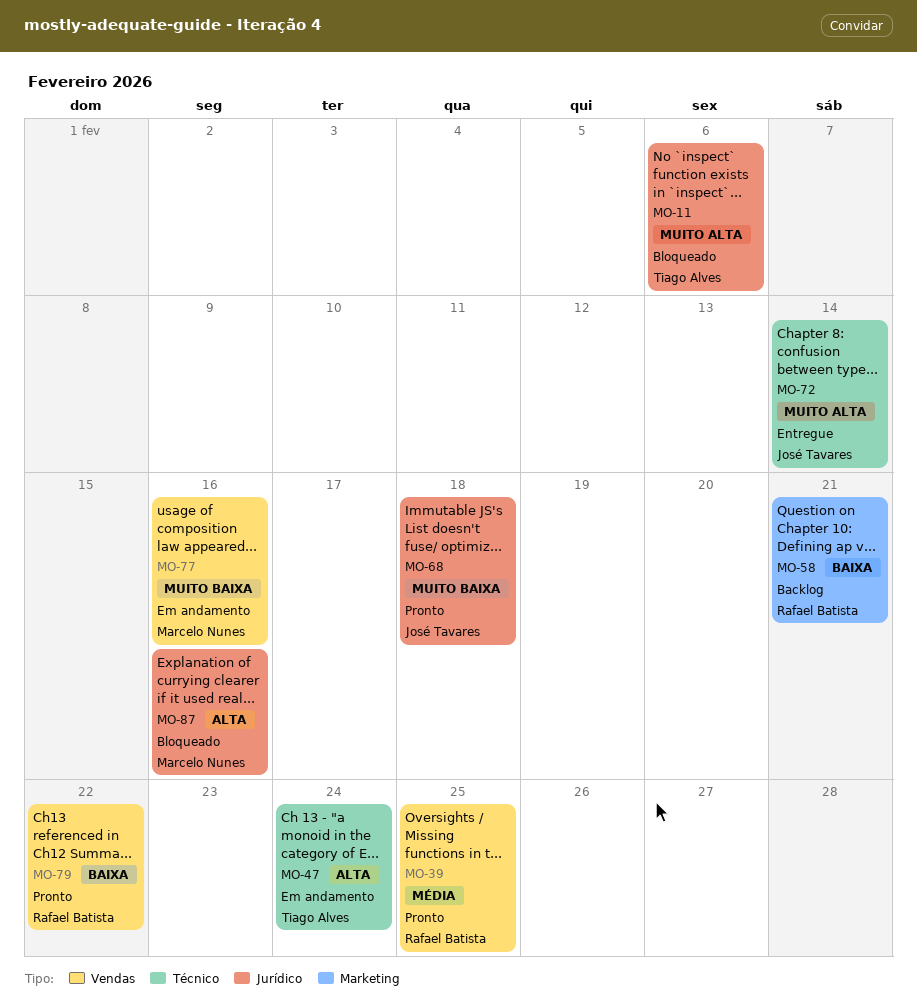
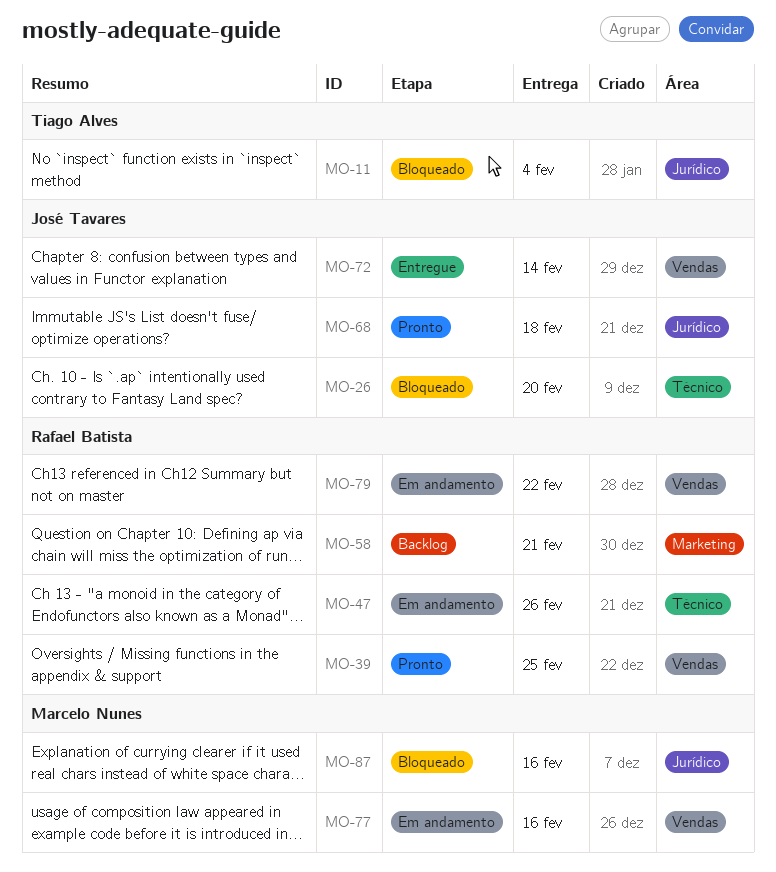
MO-11, due: Feb 6 -> Feb 4
MO-26: none -> present
MO-47, owner: Tiago Alves -> Rafael Batista
MO-47, due: Feb 24 -> Feb 26
MO-72, label: Técnico -> Vendas
MO-79, status: Pronto -> Em andamento

